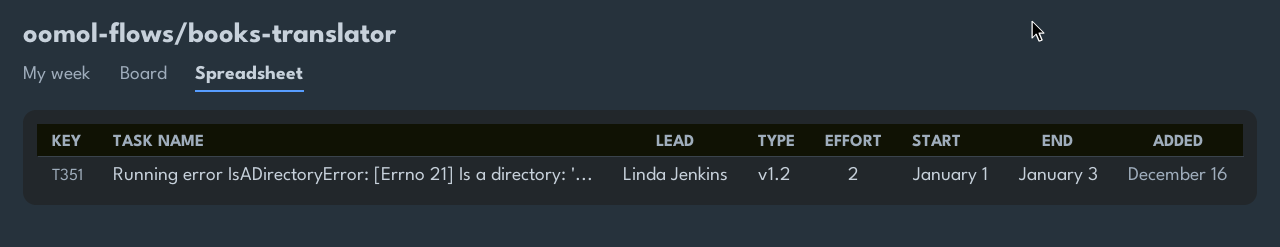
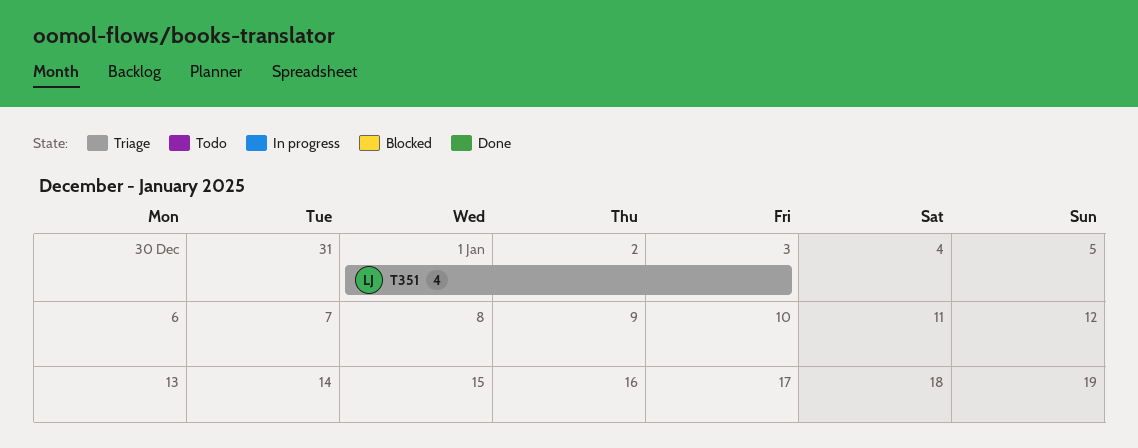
T351, estimate: 2 -> 4

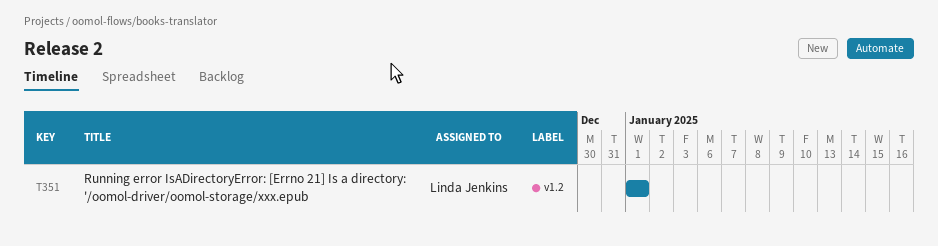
T351, due: Jan 3 -> Jan 1

